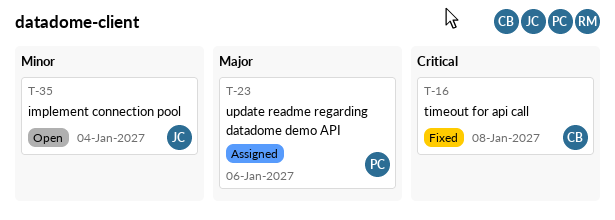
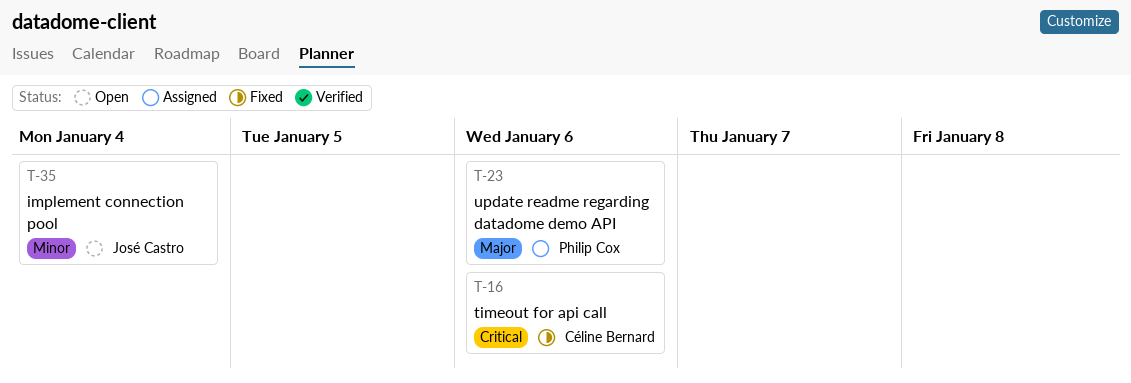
T-16, due: Jan 8 -> Jan 6

